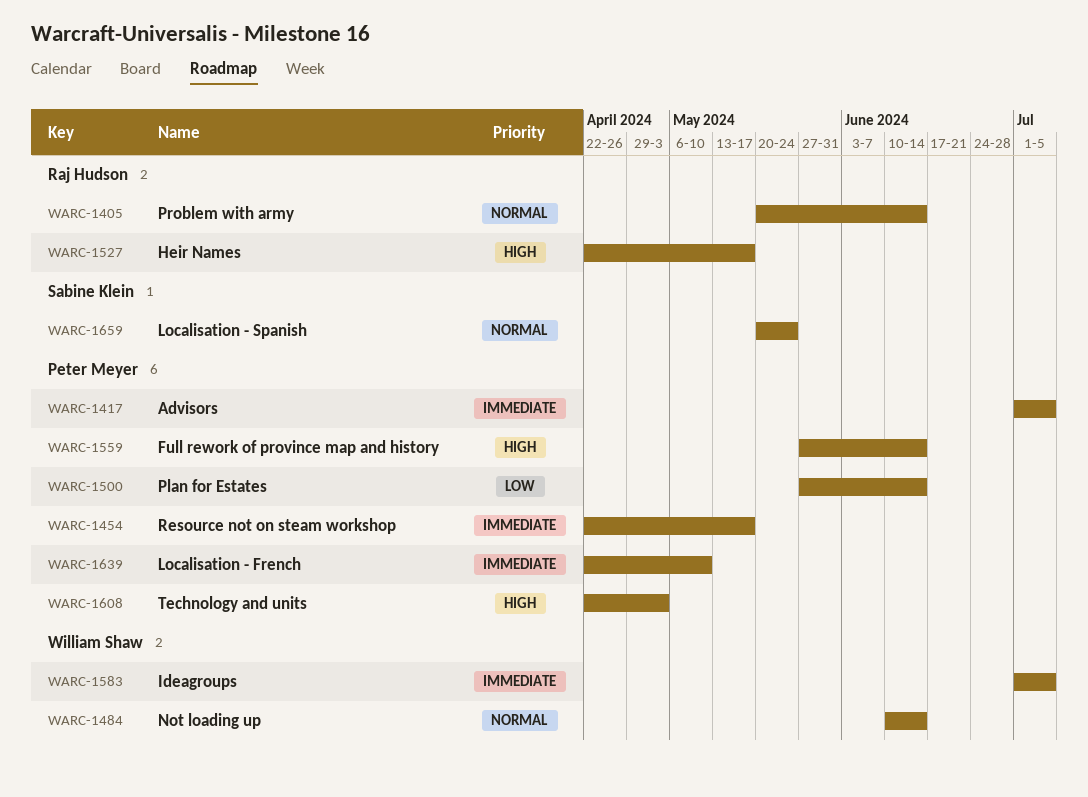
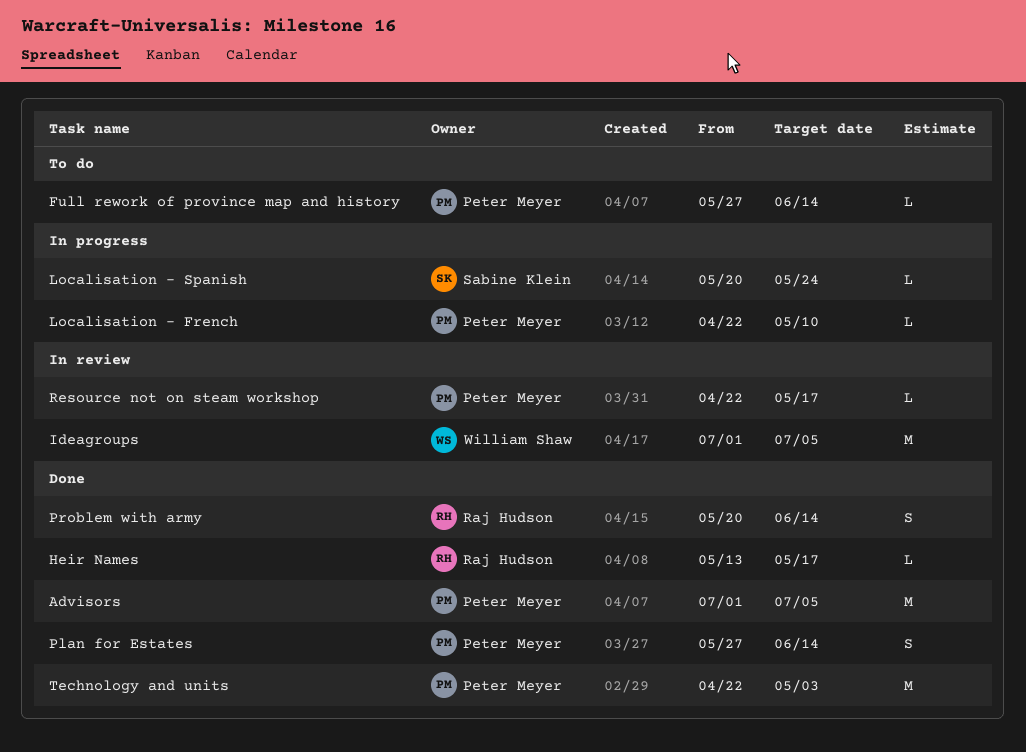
Heir Names, start: Apr 22 -> May 13
Not loading up: present -> none

